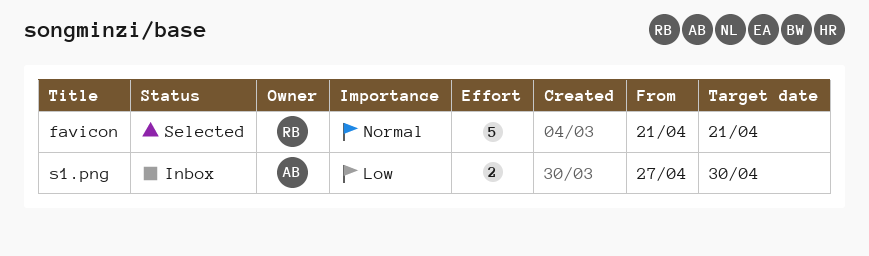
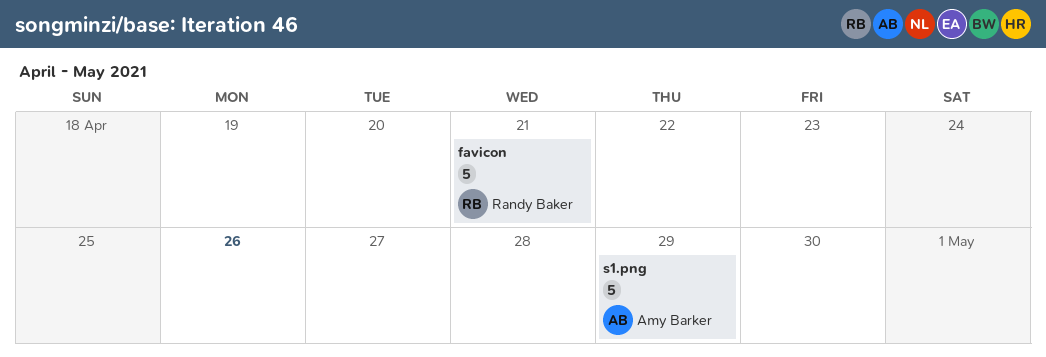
s1.png, estimate: 2 -> 5
s1.png, due: Apr 30 -> Apr 29

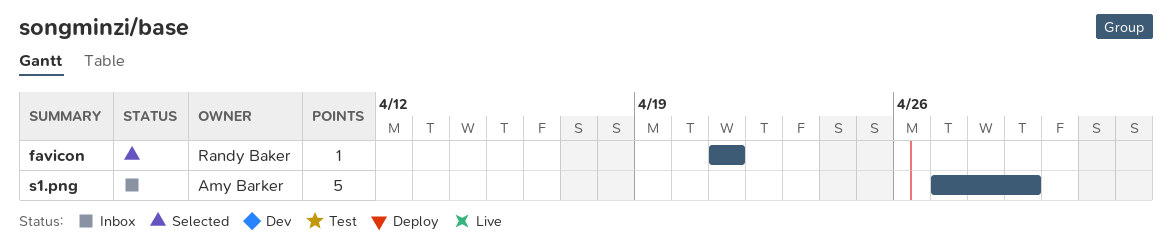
favicon, estimate: 5 -> 1

